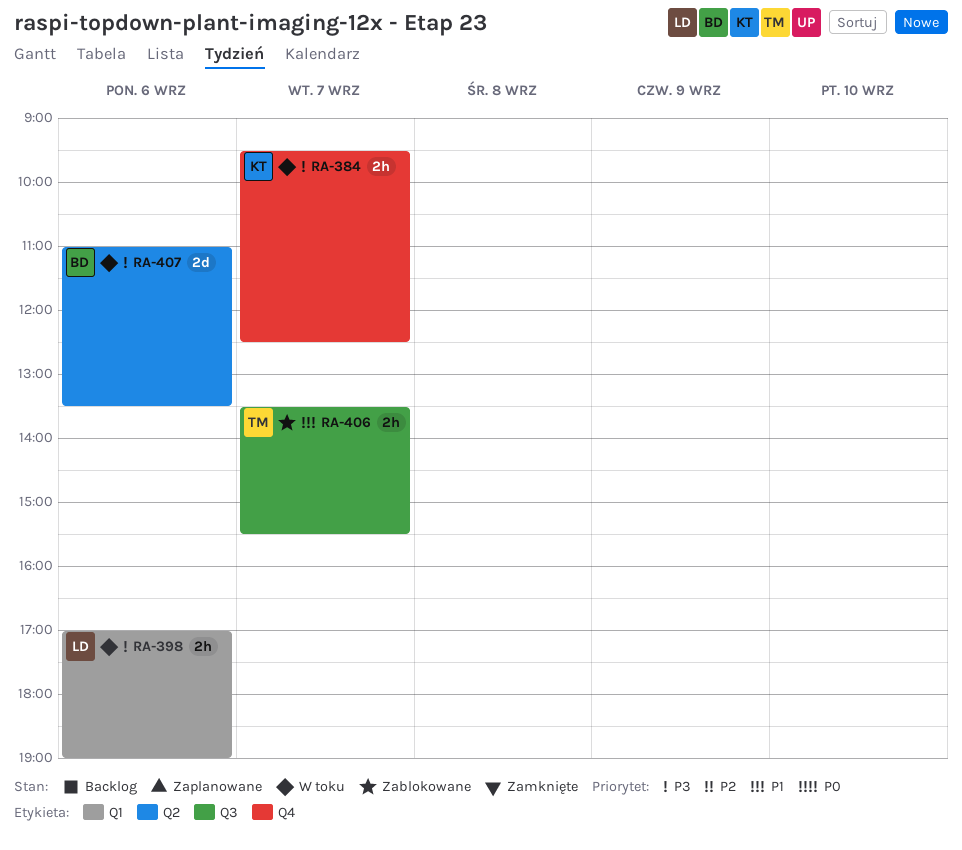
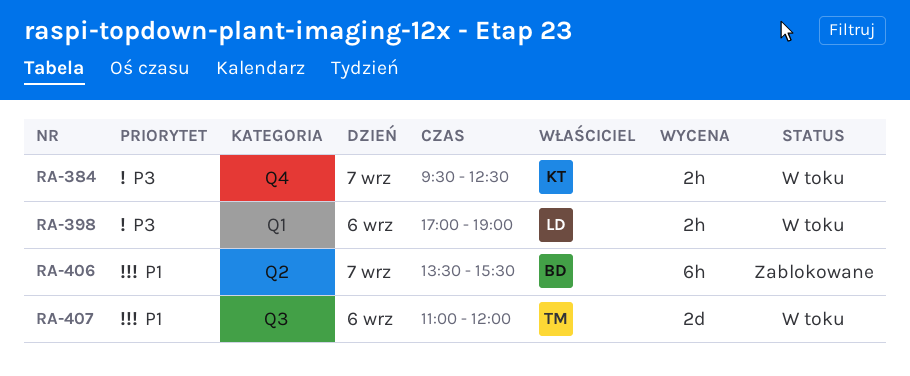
RA-406, owner: TM -> BD
RA-406, label: Q3 -> Q2
RA-406, estimate: 2h -> 6h
RA-407, owner: BD -> TM
RA-407, priority: P3 -> P1
RA-407, label: Q2 -> Q3
RA-407, ends: 13:30 -> 12:00

